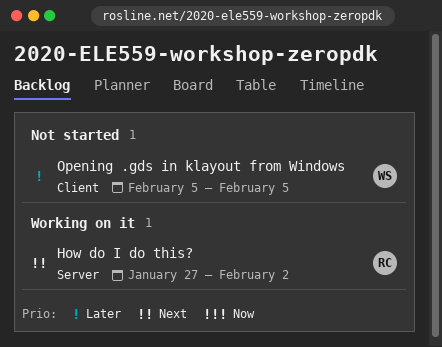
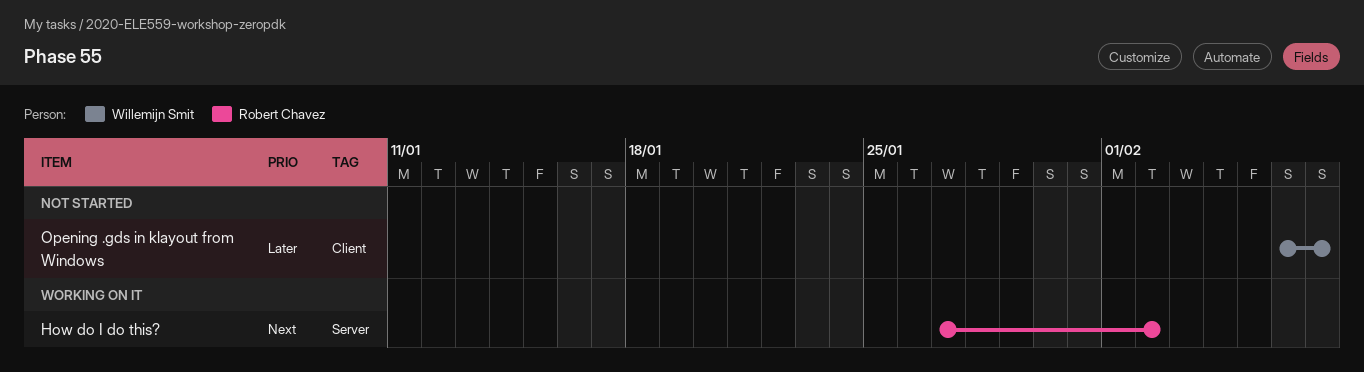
Opening .gds in klayout from Windows, start: Feb 5 -> Feb 6
Opening .gds in klayout from Windows, due: Feb 5 -> Feb 7

